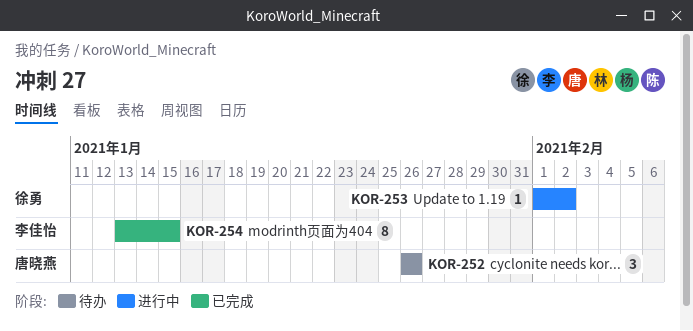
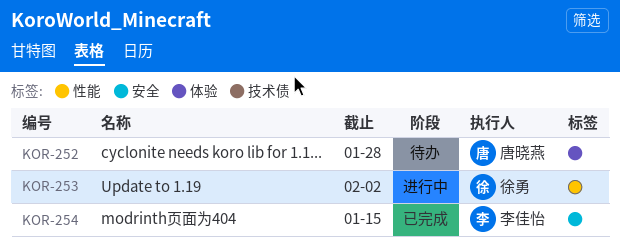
KOR-252, due: Jan 26 -> Jan 28

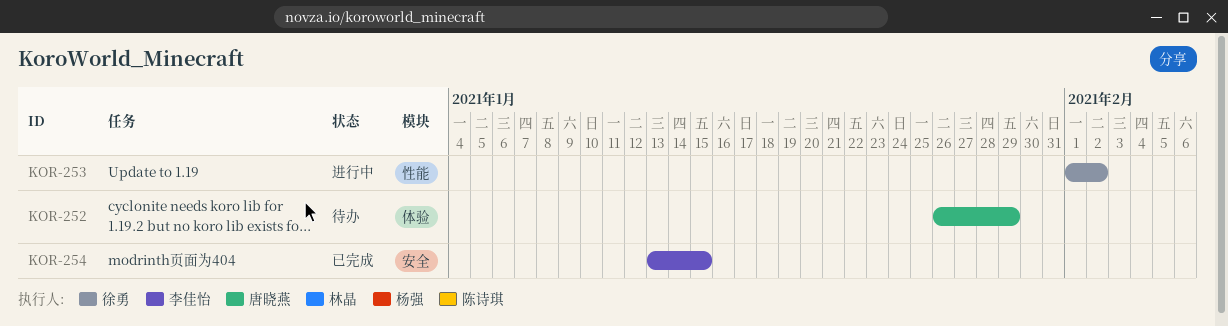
KOR-252, due: Jan 28 -> Jan 29

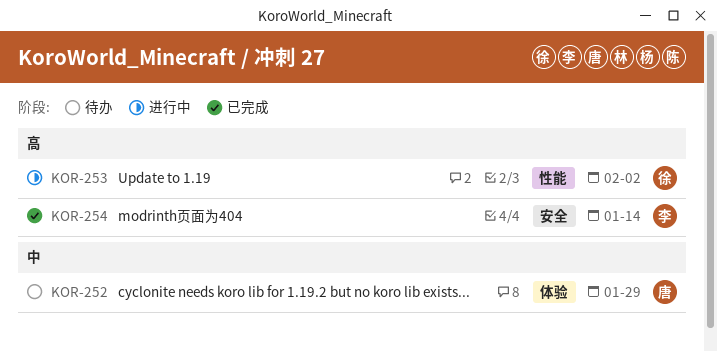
KOR-254, due: Jan 15 -> Jan 14

